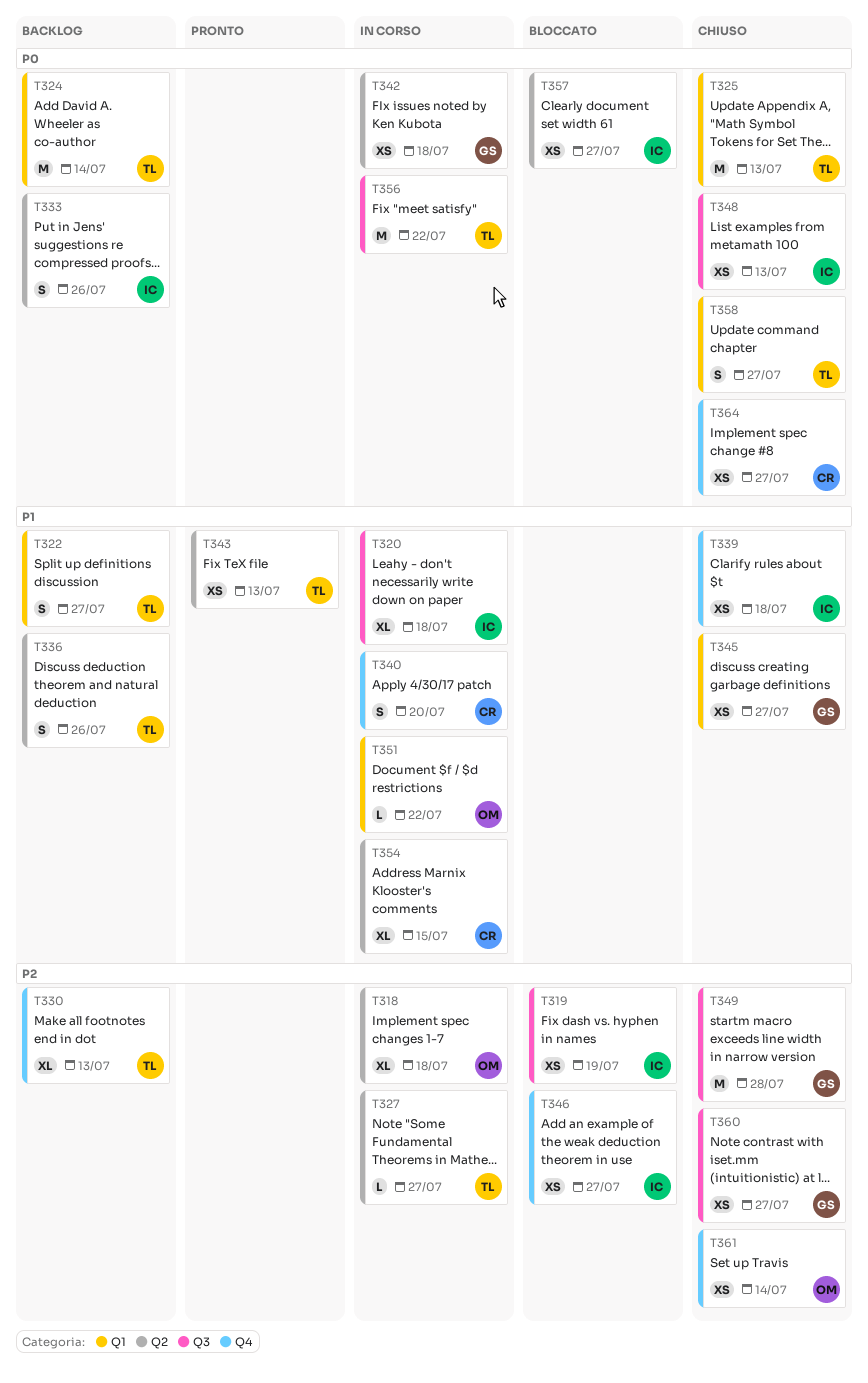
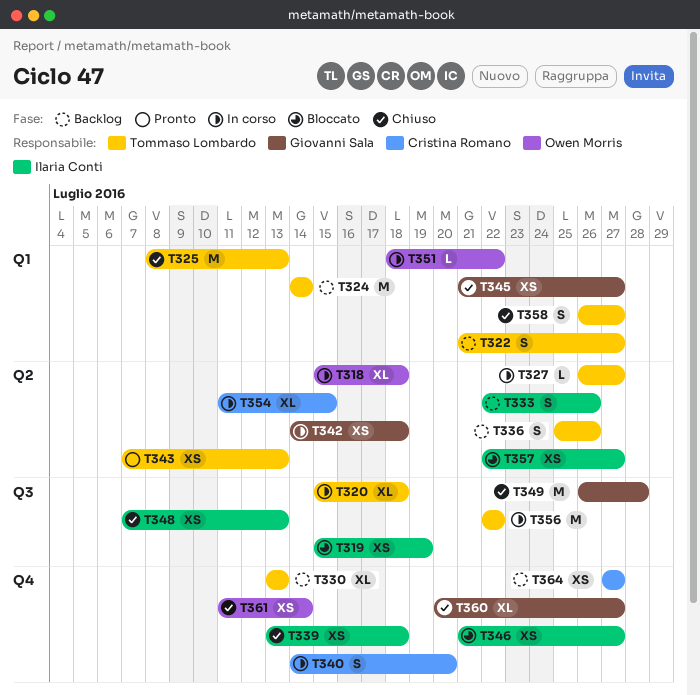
T320, owner: Ilaria Conti -> Tommaso Lombardo
T360, label: Q3 -> Q4
T360, estimate: XS -> XL
T364, status: Chiuso -> Backlog

